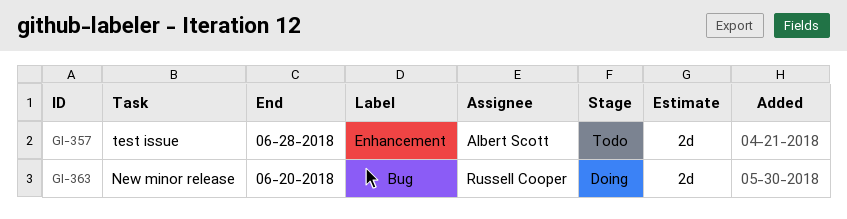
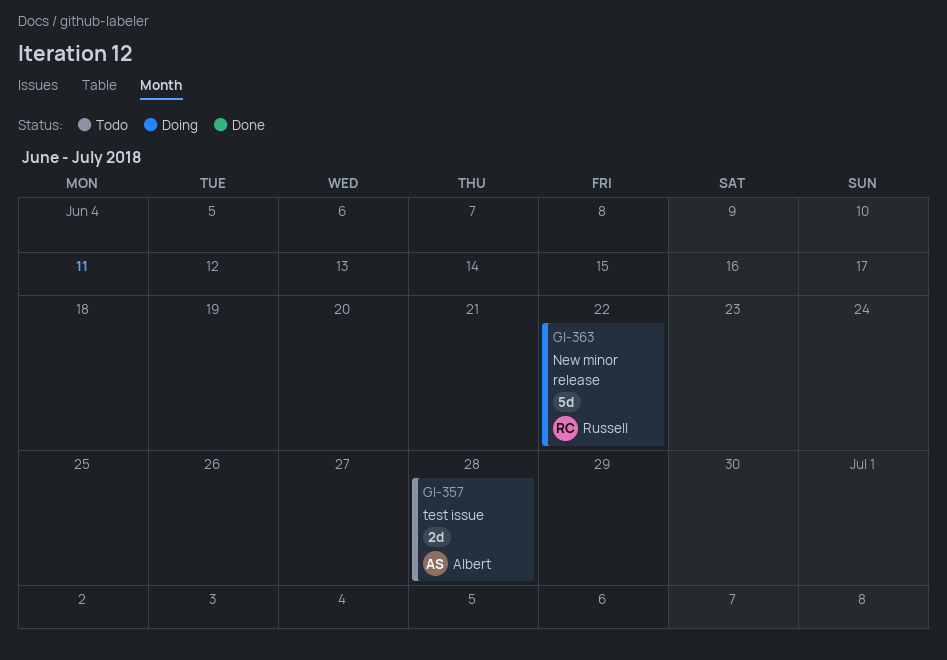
GI-363, estimate: 2d -> 5d
GI-363, due: Jun 20 -> Jun 22

